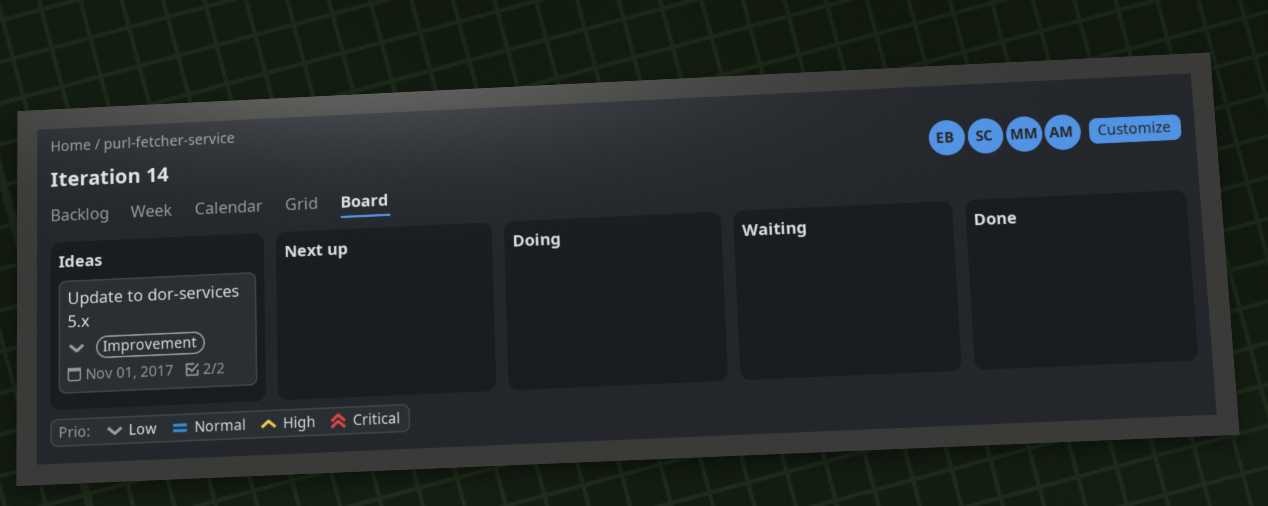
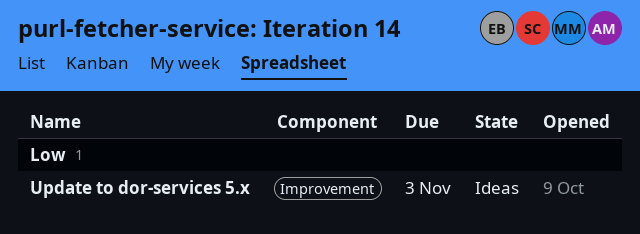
Update to dor-services 5.x, due: Nov 1 -> Nov 3

